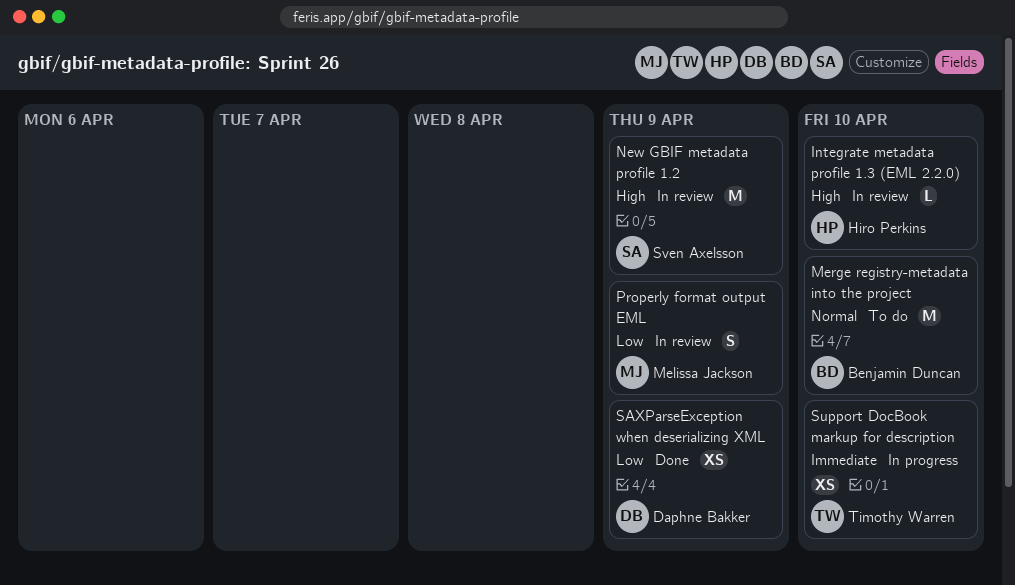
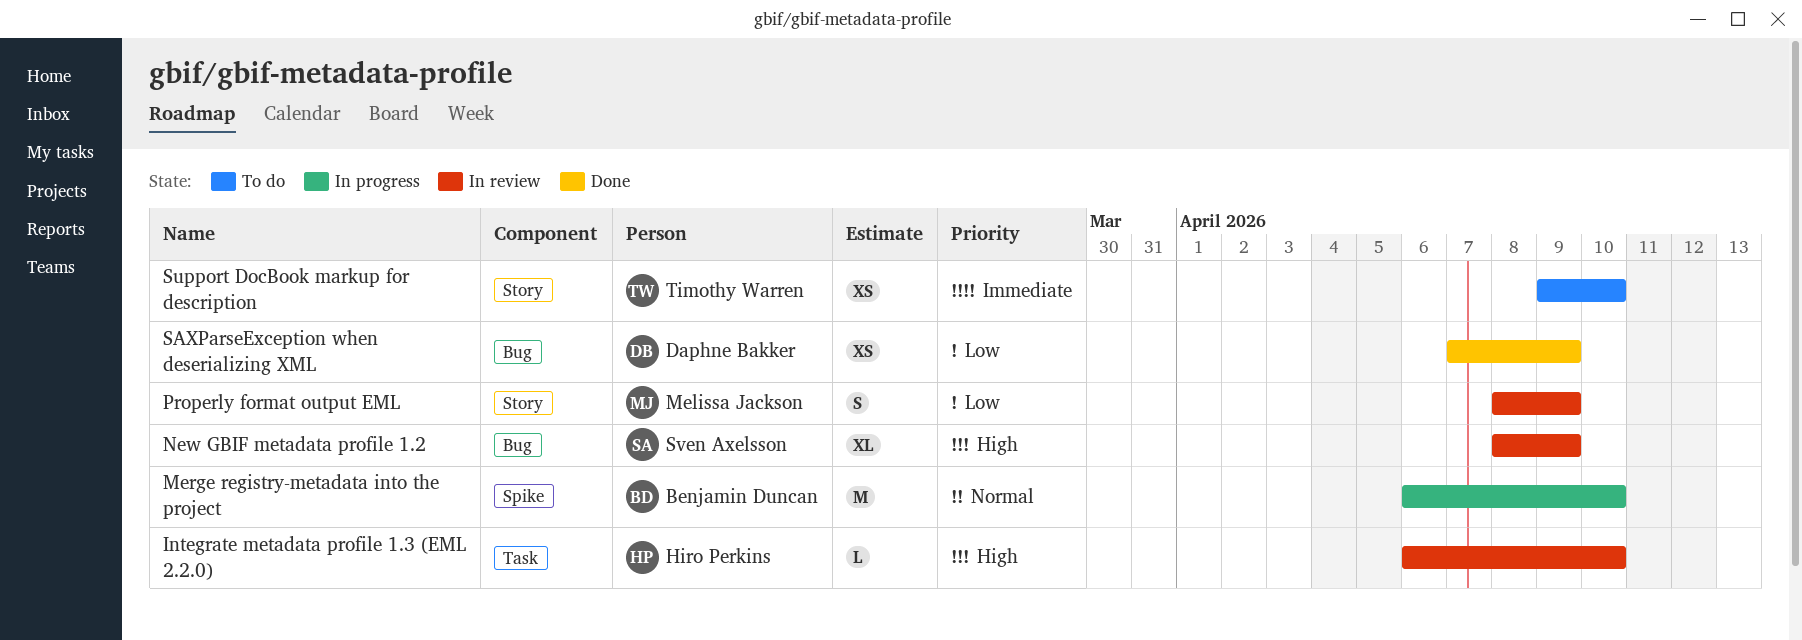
Merge registry-metadata into the project, status: To do -> In progress
New GBIF metadata profile 1.2, estimate: M -> XL
Support DocBook markup for description, status: In progress -> To do

